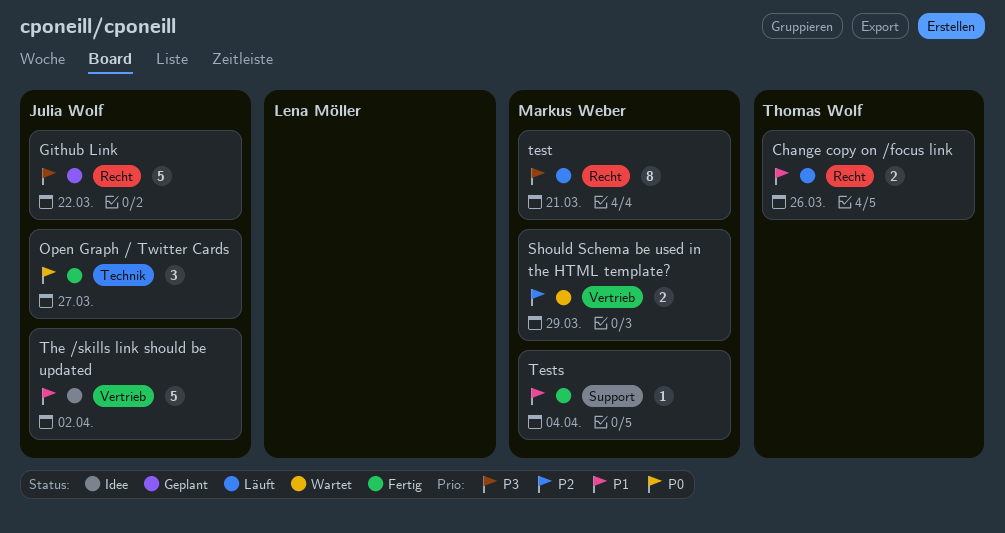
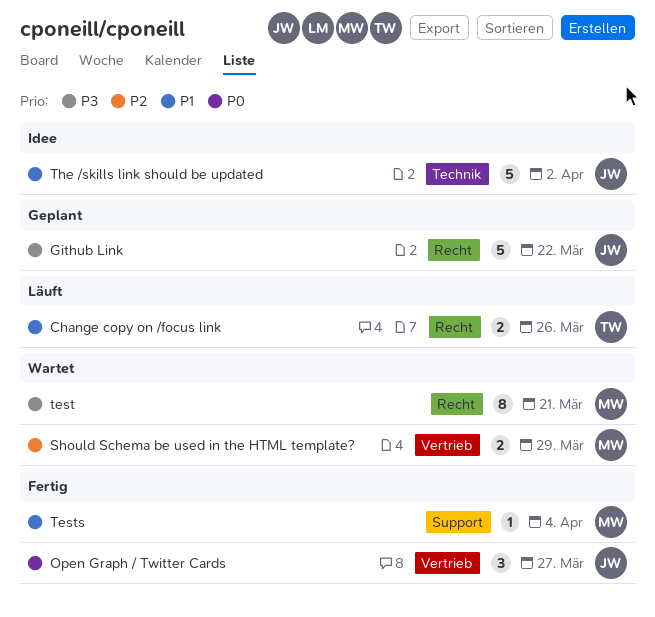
Open Graph / Twitter Cards, label: Technik -> Vertrieb
test, status: Läuft -> Wartet
The /skills link should be updated, label: Vertrieb -> Technik

